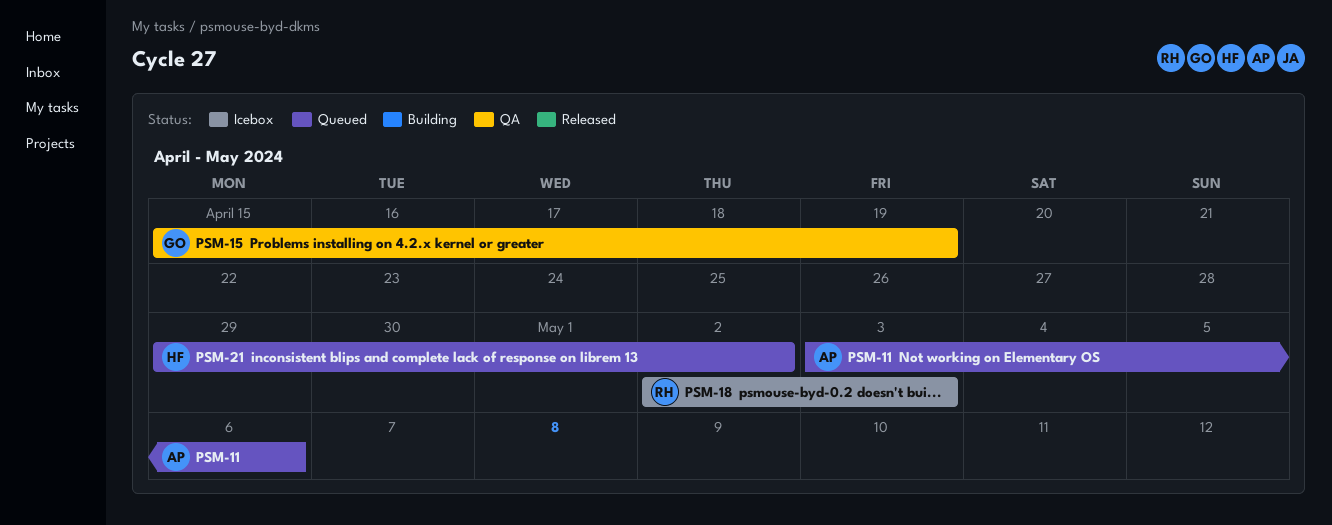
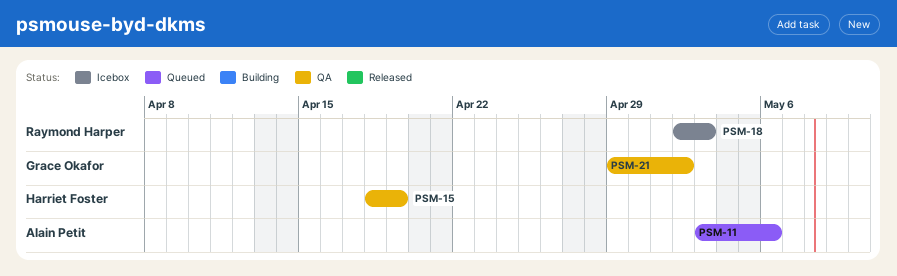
PSM-15, owner: Grace Okafor -> Harriet Foster
PSM-15, start: Apr 15 -> Apr 18
PSM-21, status: Queued -> QA
PSM-21, owner: Harriet Foster -> Grace Okafor

